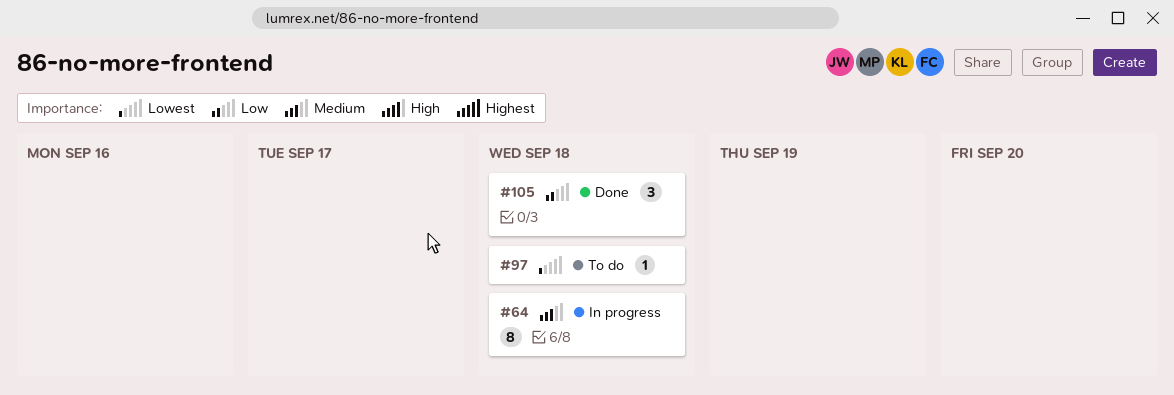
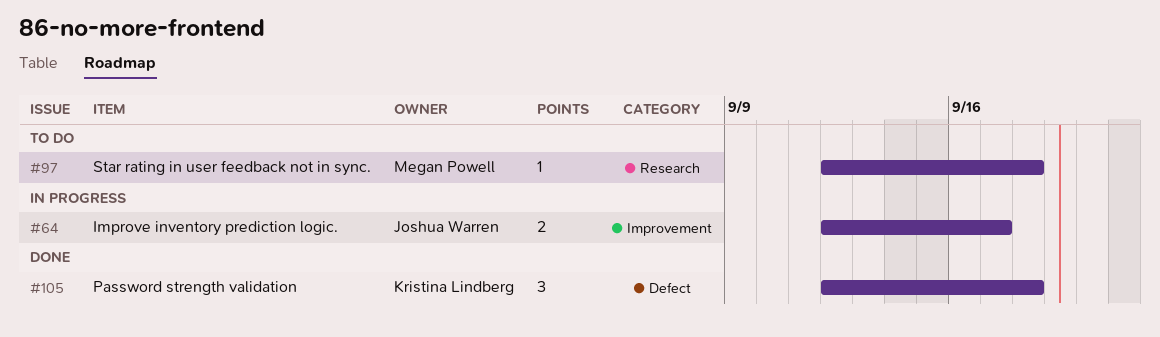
#64, estimate: 8 -> 2
#64, due: Sep 18 -> Sep 17

